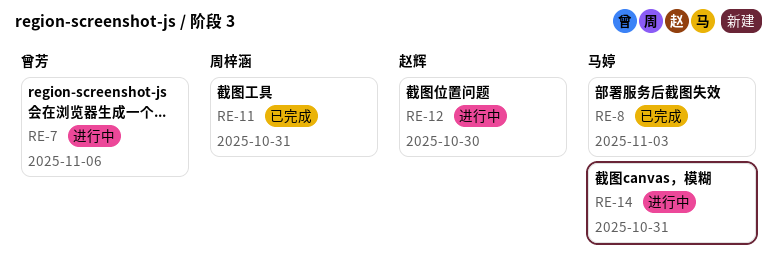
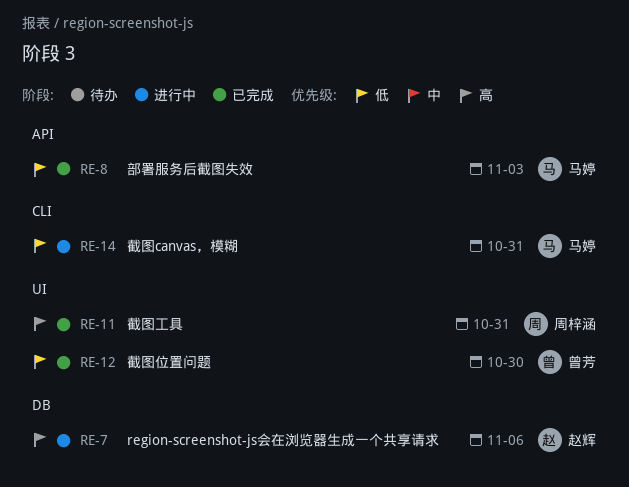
RE-7, owner: 曾芳 -> 赵辉
RE-12, status: 进行中 -> 已完成
RE-12, owner: 赵辉 -> 曾芳

